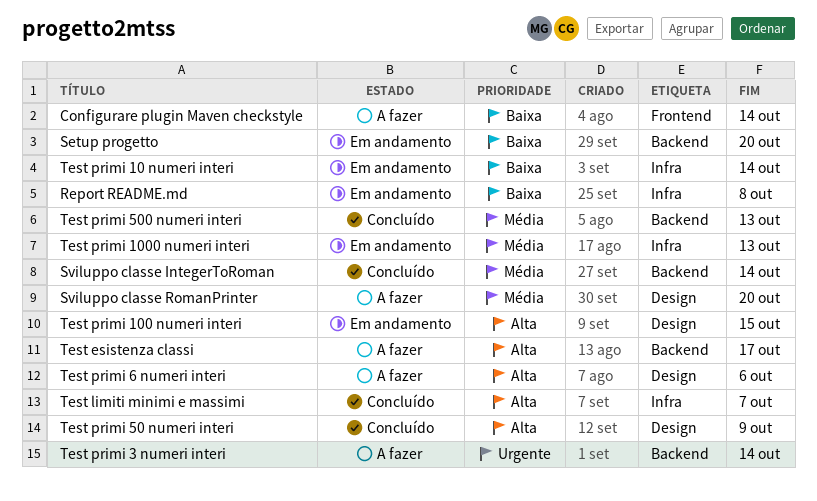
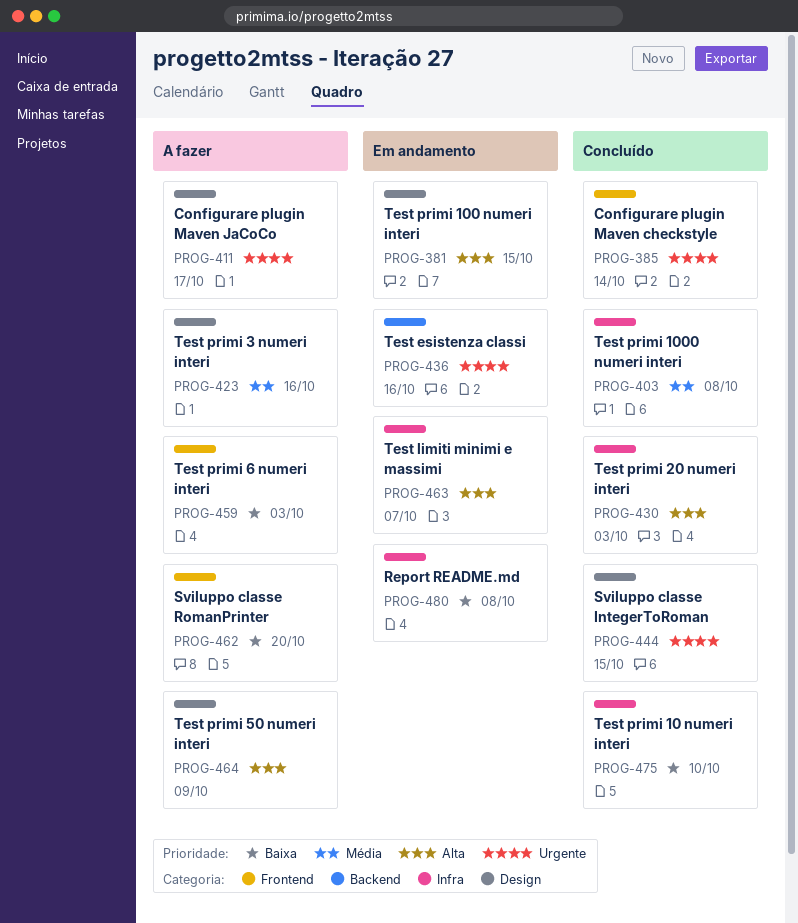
Configurare plugin Maven checkstyle, status: A fazer -> Concluído
Configurare plugin Maven checkstyle, priority: Baixa -> Urgente
Configurare plugin Maven JaCoCo: none -> present
Setup progetto: present -> none
Sviluppo classe IntegerToRoman, priority: Média -> Urgente
Sviluppo classe IntegerToRoman, label: Backend -> Design
Sviluppo classe IntegerToRoman, due: Oct 14 -> Oct 15
Sviluppo classe RomanPrinter, priority: Média -> Baixa
Sviluppo classe RomanPrinter, label: Design -> Frontend
Test esistenza classi, status: A fazer -> Em andamento
Test esistenza classi, priority: Alta -> Urgente
Test esistenza classi, due: Oct 17 -> Oct 16
Test limiti minimi e massimi, status: Concluído -> Em andamento
Test primi 10 numeri interi, status: Em andamento -> Concluído
Test primi 10 numeri interi, due: Oct 14 -> Oct 10
Test primi 1000 numeri interi, status: Em andamento -> Concluído
Test primi 1000 numeri interi, due: Oct 13 -> Oct 8
Test primi 20 numeri interi: none -> present
Test primi 3 numeri interi, priority: Urgente -> Média
Test primi 3 numeri interi, label: Backend -> Design
Test primi 3 numeri interi, due: Oct 14 -> Oct 16
Test primi 50 numeri interi, status: Concluído -> A fazer
Test primi 500 numeri interi: present -> none
Test primi 6 numeri interi, priority: Alta -> Baixa
Test primi 6 numeri interi, label: Design -> Frontend
Test primi 6 numeri interi, due: Oct 6 -> Oct 3

